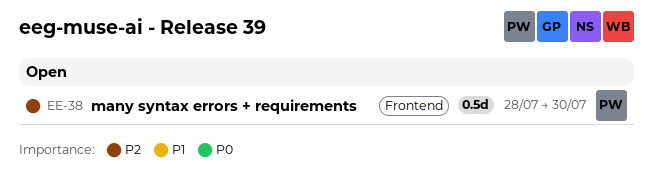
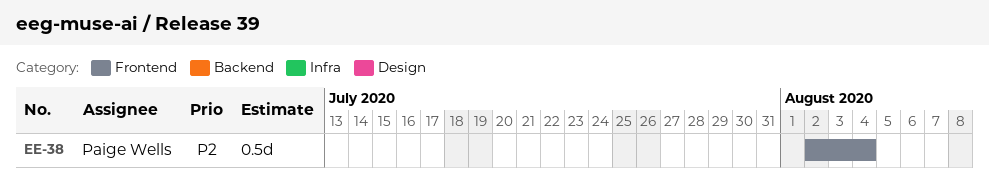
EE-38, start: Jul 28 -> Aug 2
EE-38, due: Jul 30 -> Aug 4

